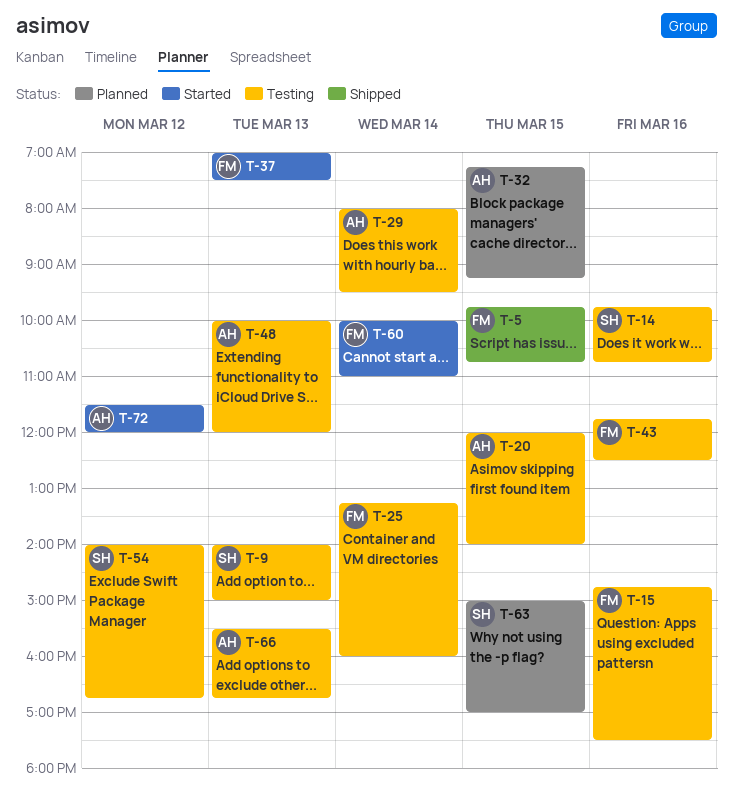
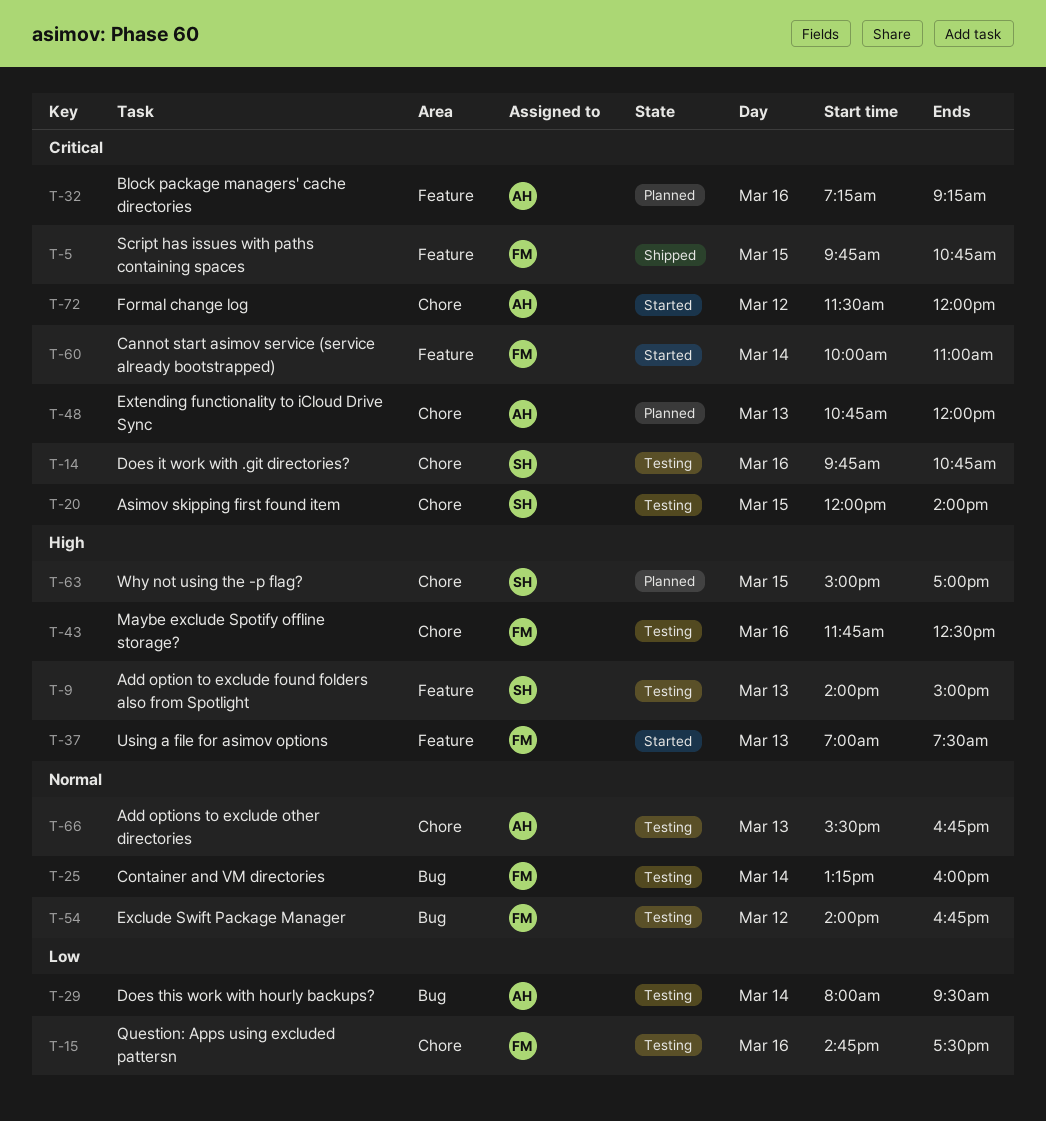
T-20, owner: AH -> SH
T-32, day: Mar 15 -> Mar 16
T-48, status: Testing -> Planned
T-48, begins: 10:00 -> 10:45
T-54, owner: SH -> FM

